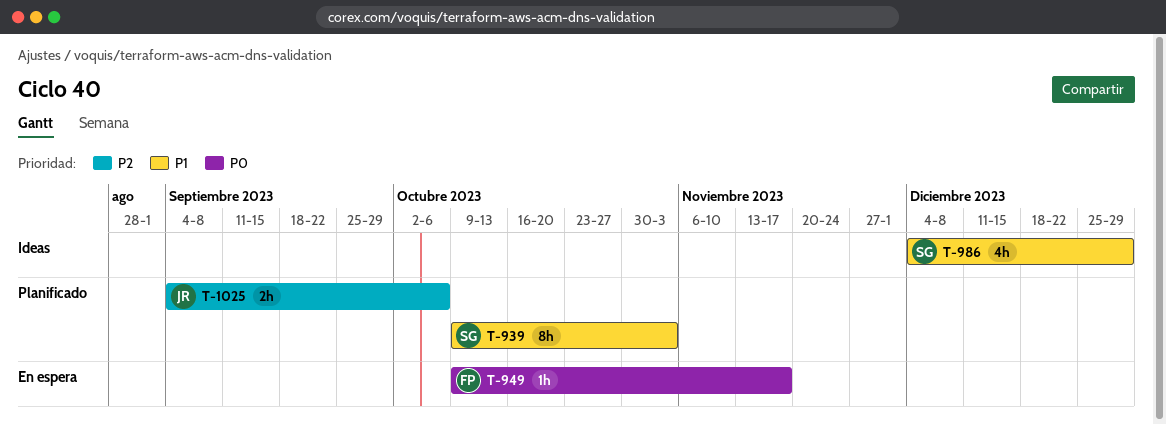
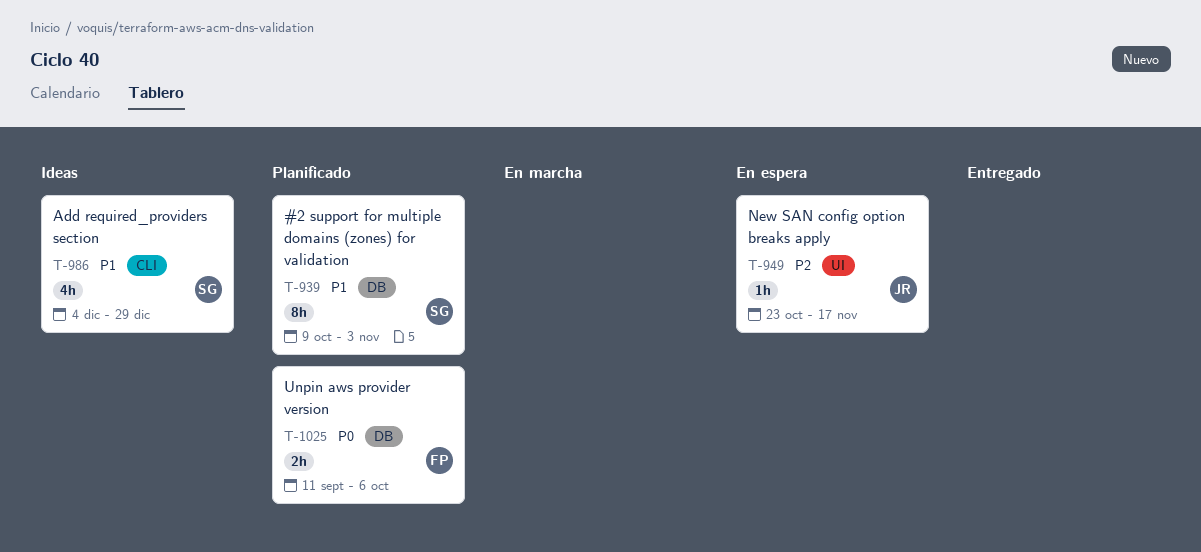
T-949, owner: FP -> JR
T-949, priority: P0 -> P2
T-949, start: Oct 9 -> Oct 23
T-1025, owner: JR -> FP
T-1025, priority: P2 -> P0
T-1025, start: Sep 4 -> Sep 11

